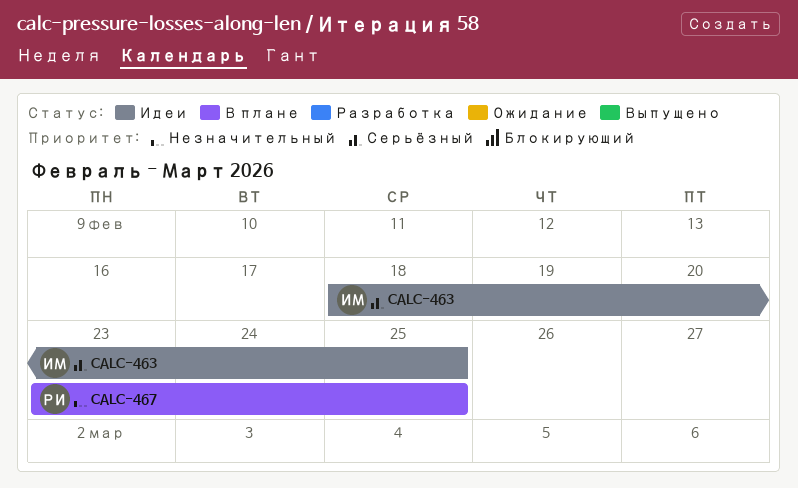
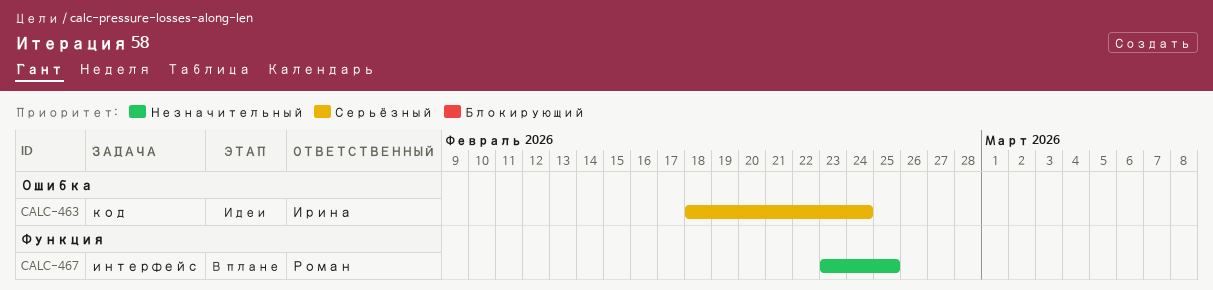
CALC-463, due: Feb 25 -> Feb 24

